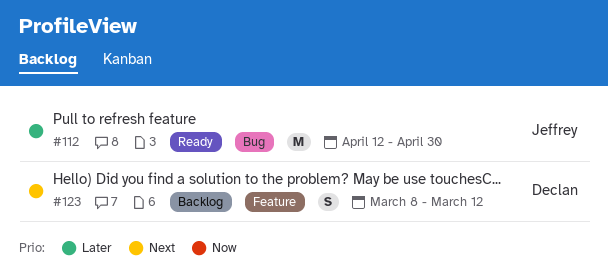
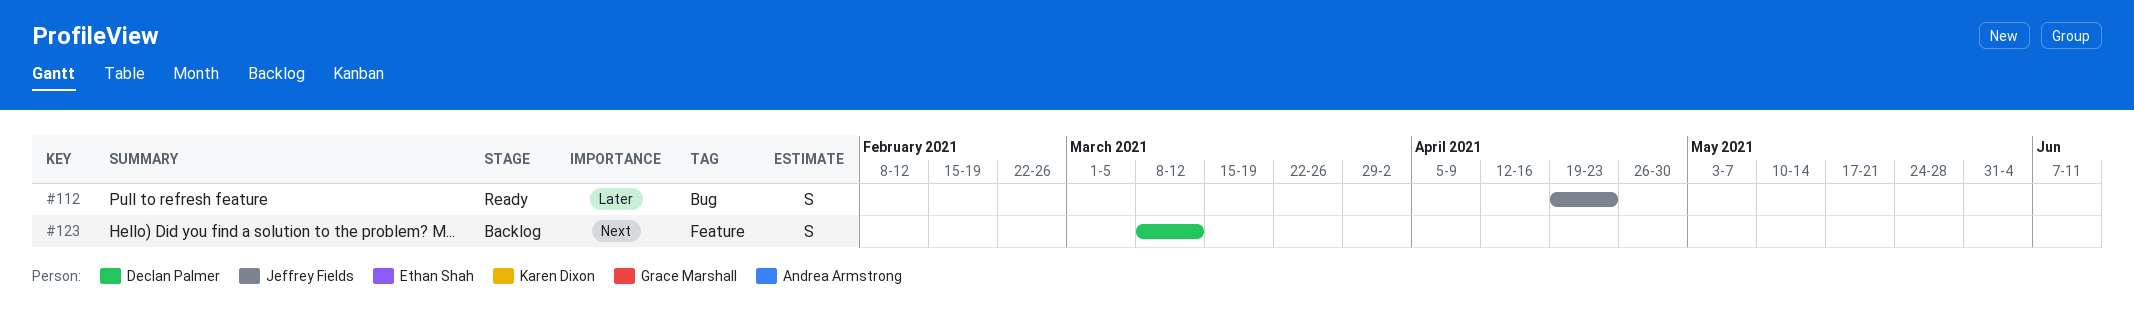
#112, estimate: M -> S
#112, start: Apr 12 -> Apr 19
#112, due: Apr 30 -> Apr 23

